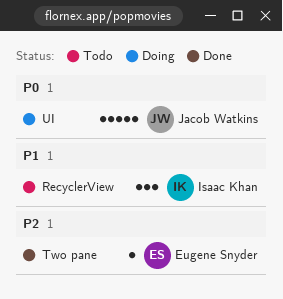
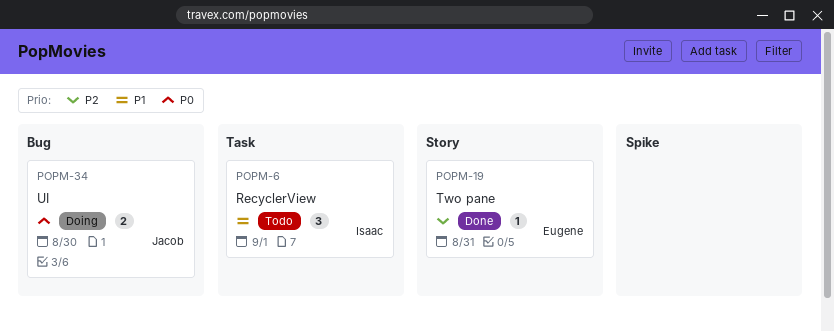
UI, estimate: 5 -> 2

